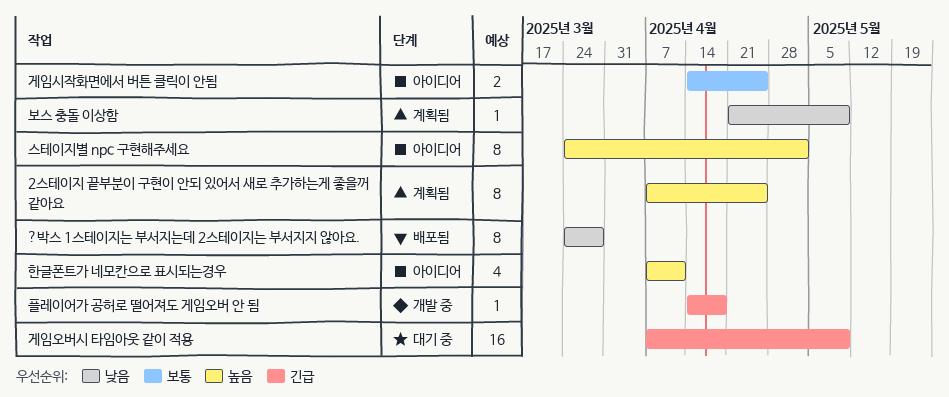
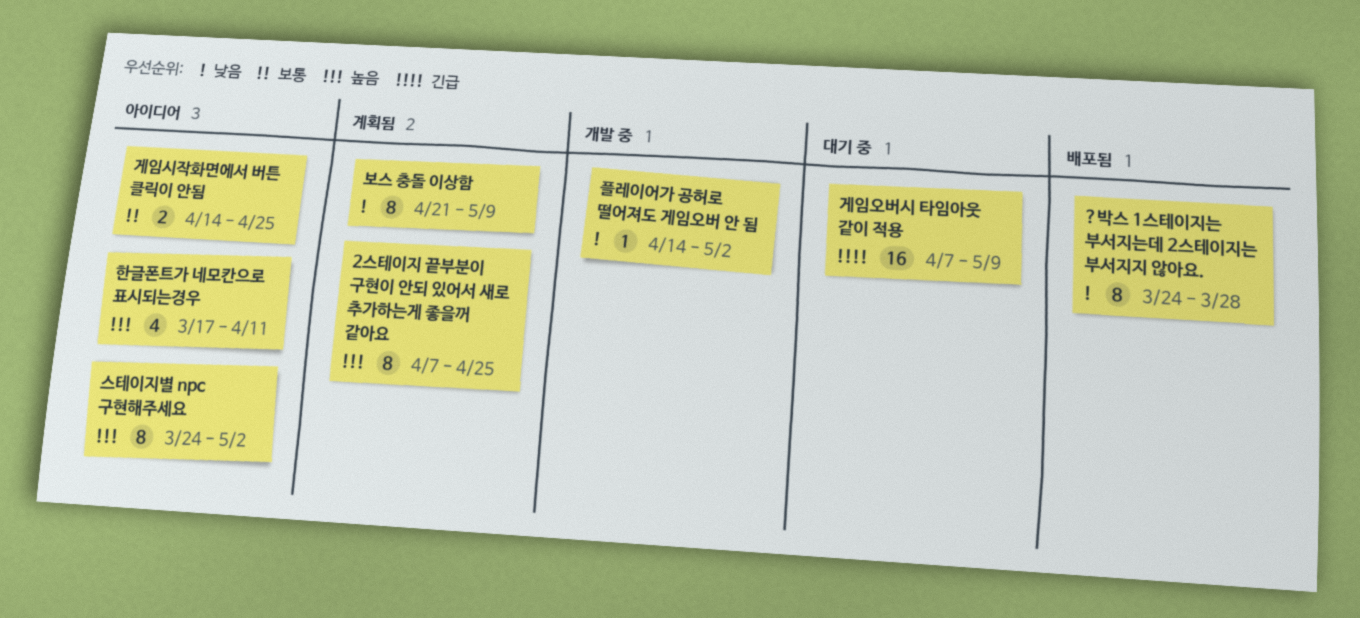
보스 충돌 이상함, estimate: 1 -> 8
플레이어가 공허로 떨어져도 게임오버 안 됨, priority: 긴급 -> 낮음
플레이어가 공허로 떨어져도 게임오버 안 됨, due: Apr 18 -> May 2
한글폰트가 네모칸으로 표시되는경우, start: Apr 7 -> Mar 17

